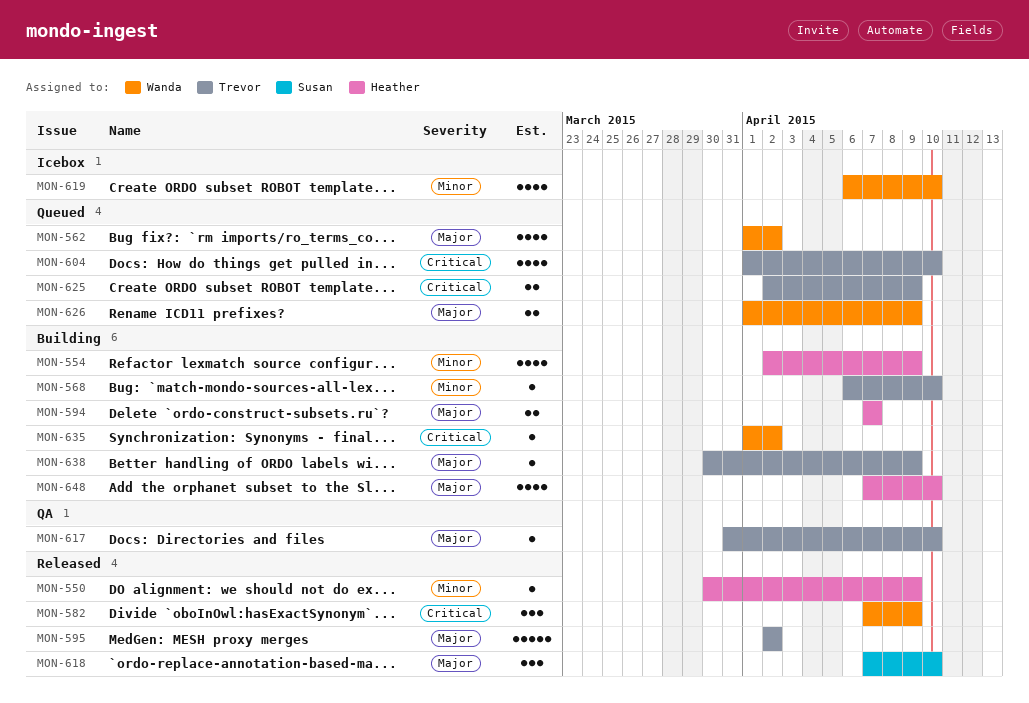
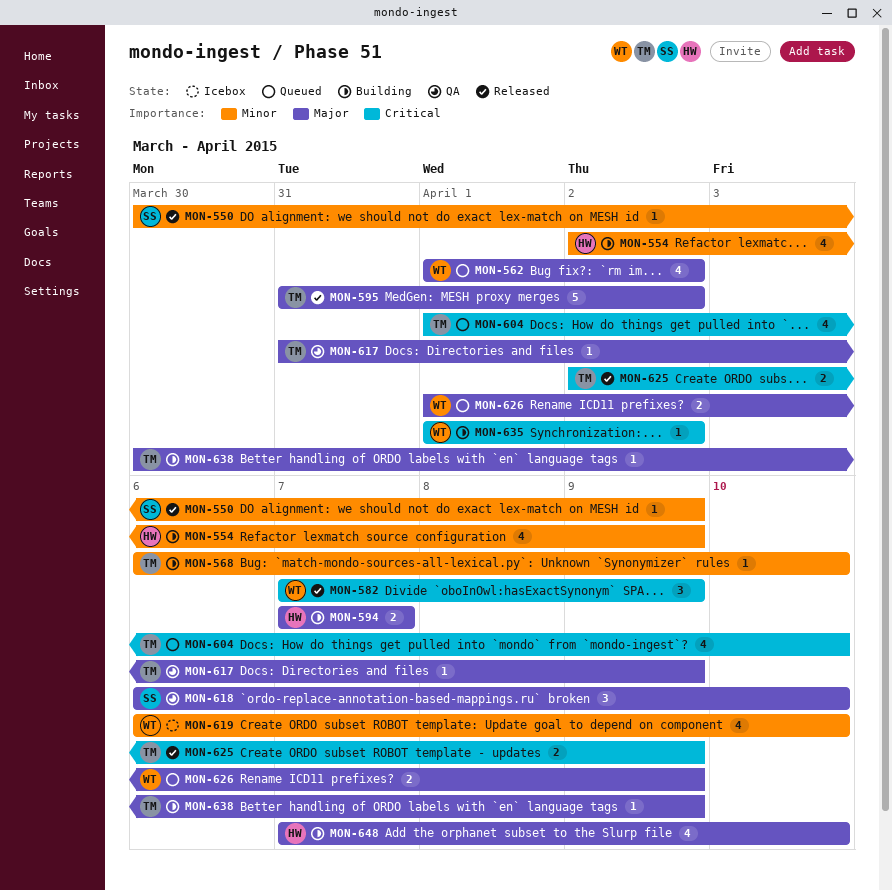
MON-550, owner: Heather -> Susan
MON-595, start: Apr 2 -> Mar 31
MON-617, due: Apr 10 -> Apr 9
MON-618, status: Released -> QA
MON-618, start: Apr 7 -> Apr 6
MON-625, status: Queued -> Released

